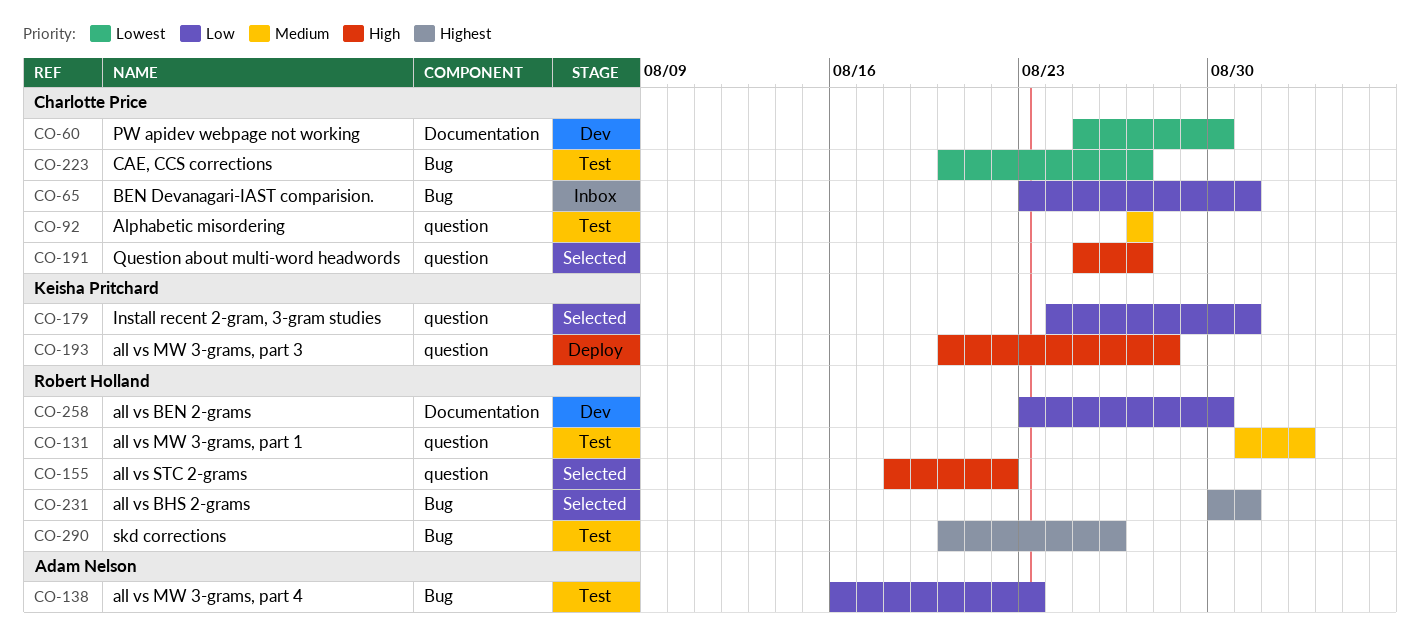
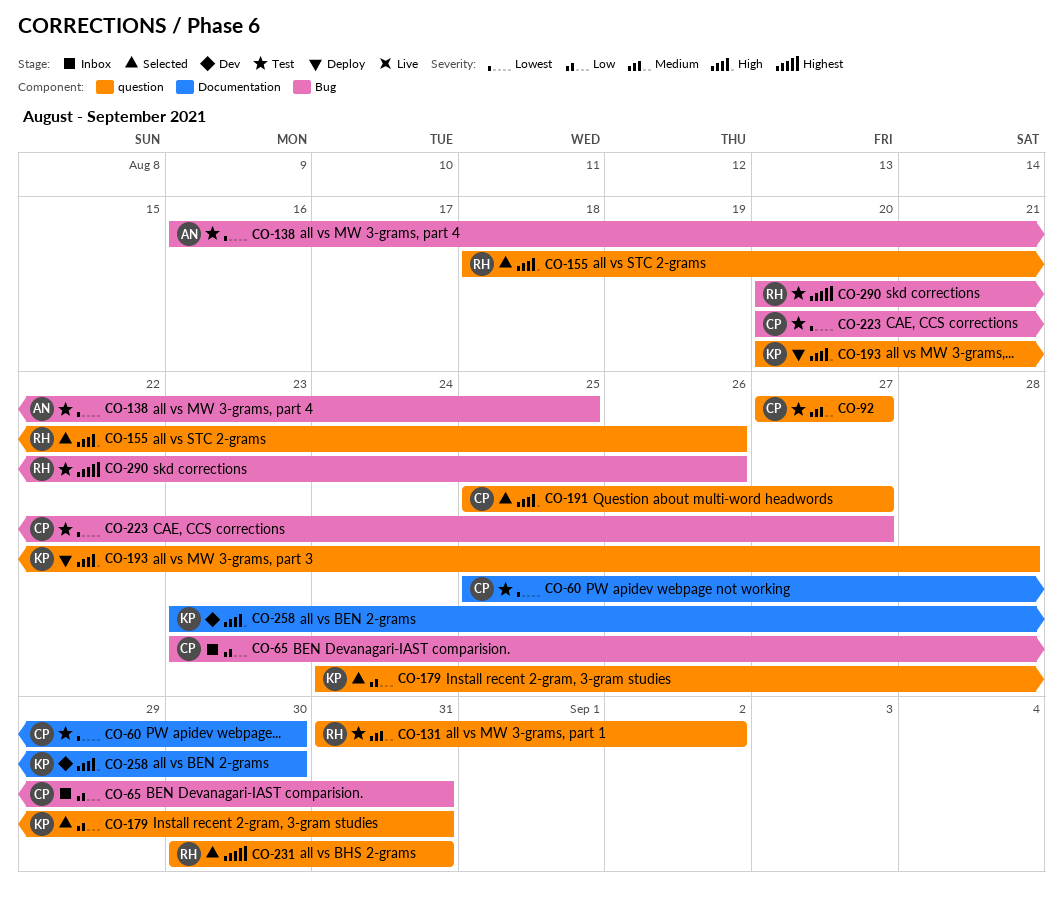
CO-60, status: Dev -> Test
CO-138, priority: Low -> Lowest
CO-138, due: Aug 23 -> Aug 25
CO-155, due: Aug 22 -> Aug 26
CO-231, label: Bug -> question
CO-258, owner: Robert Holland -> Keisha Pritchard
CO-258, priority: Low -> High

